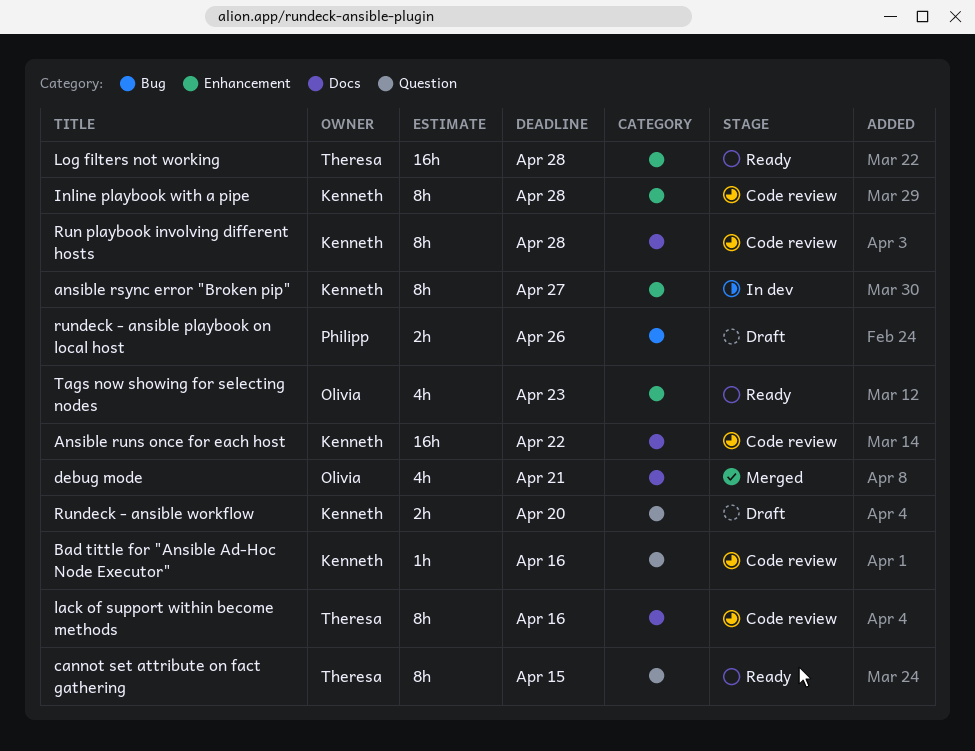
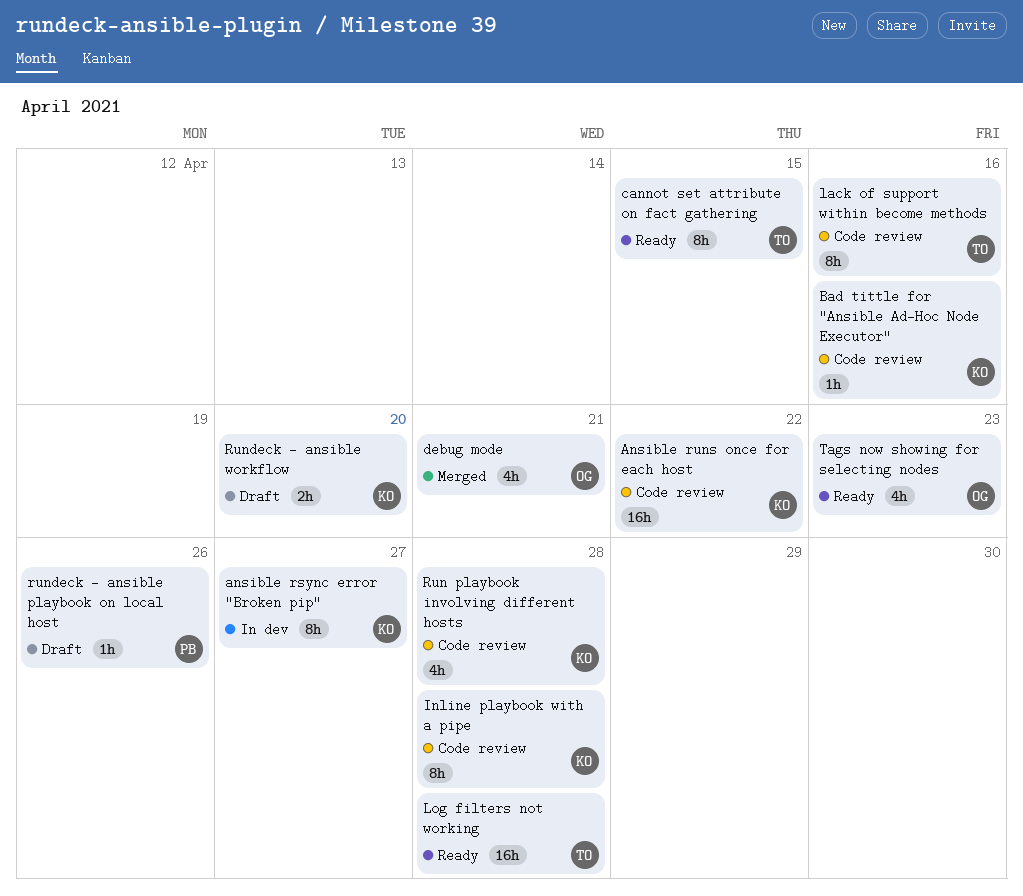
Run playbook involving different hosts, estimate: 8h -> 4h
rundeck - ansible playbook on local host, estimate: 2h -> 1h

